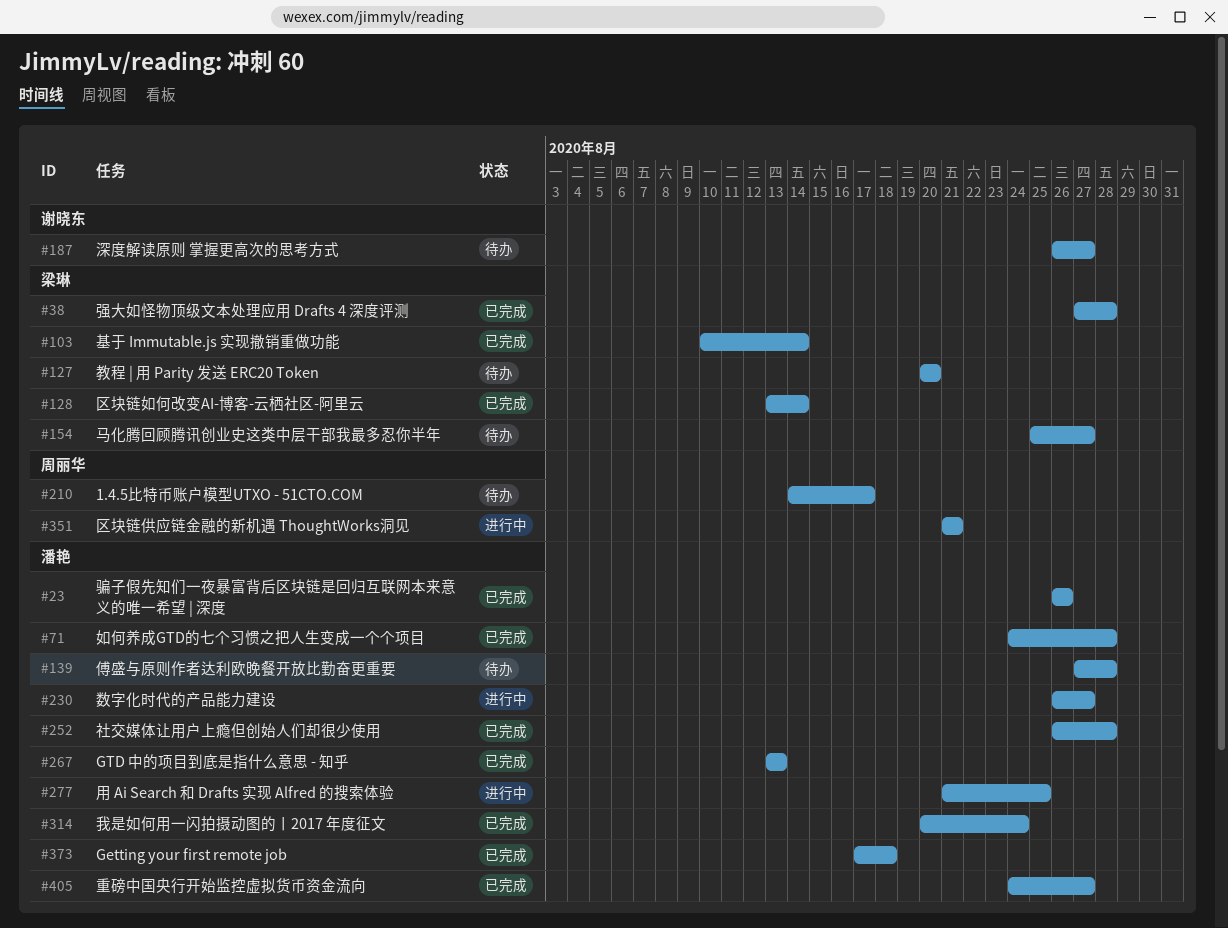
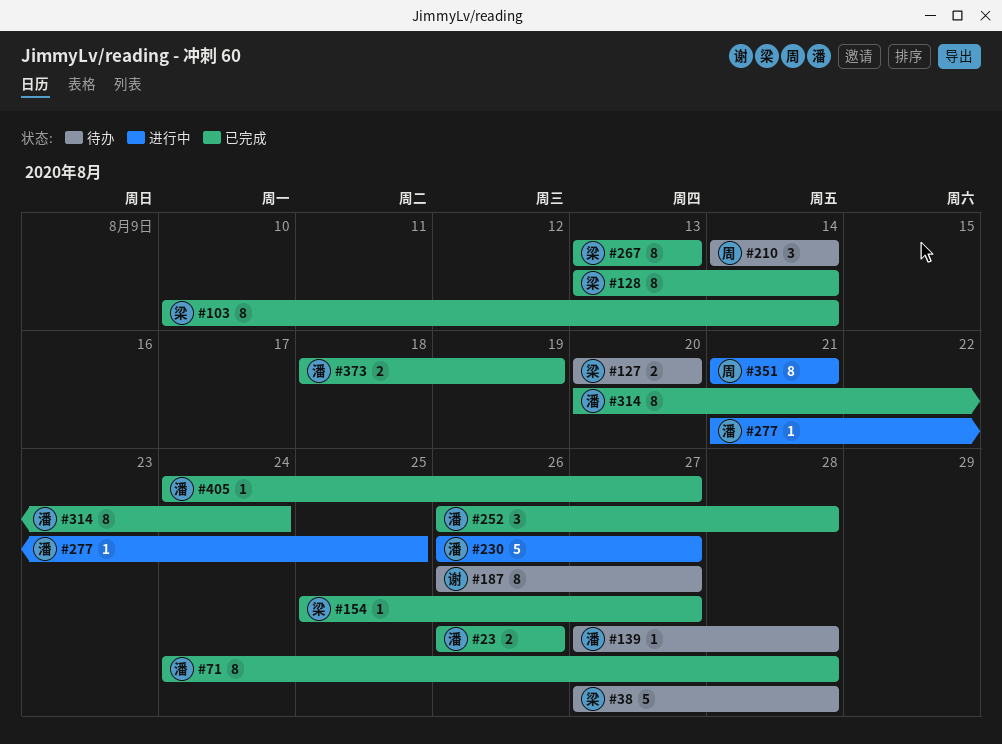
#38, status: 已完成 -> 待办
#154, status: 待办 -> 已完成
#210, due: Aug 17 -> Aug 14
#267, owner: 潘艳 -> 梁琳
#373, start: Aug 17 -> Aug 18
#373, due: Aug 18 -> Aug 19

